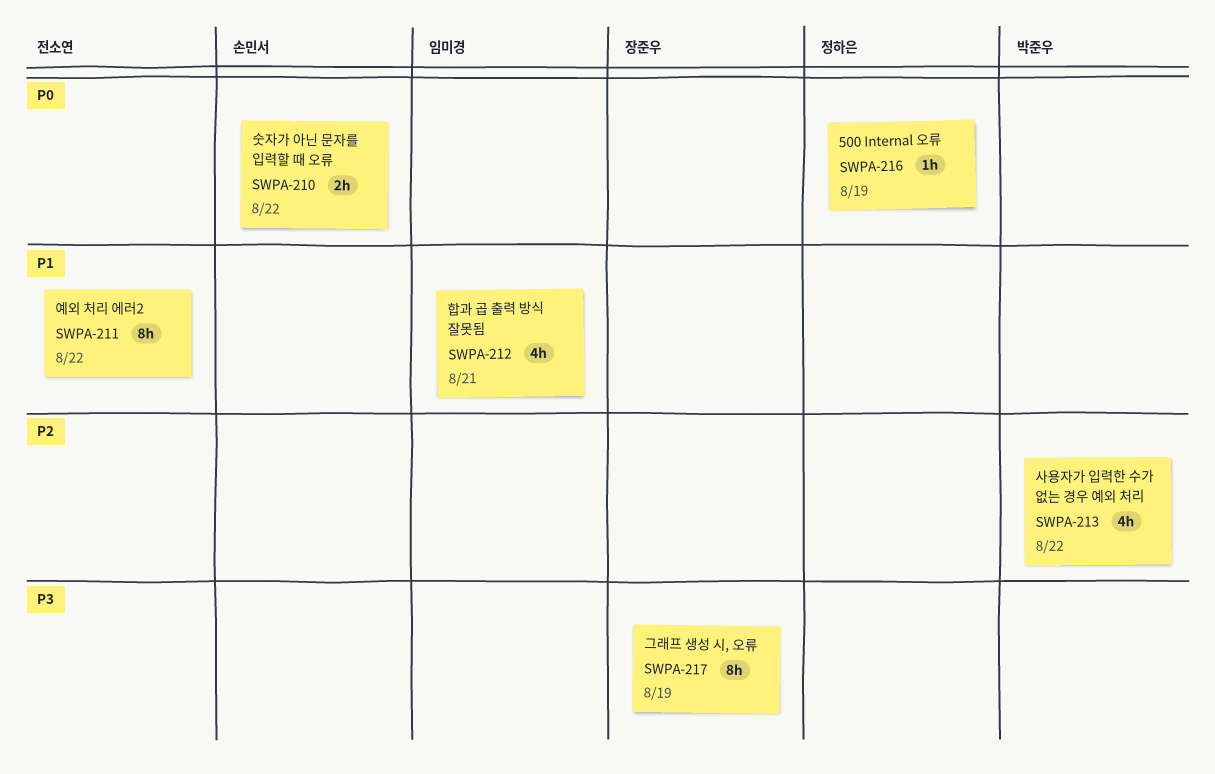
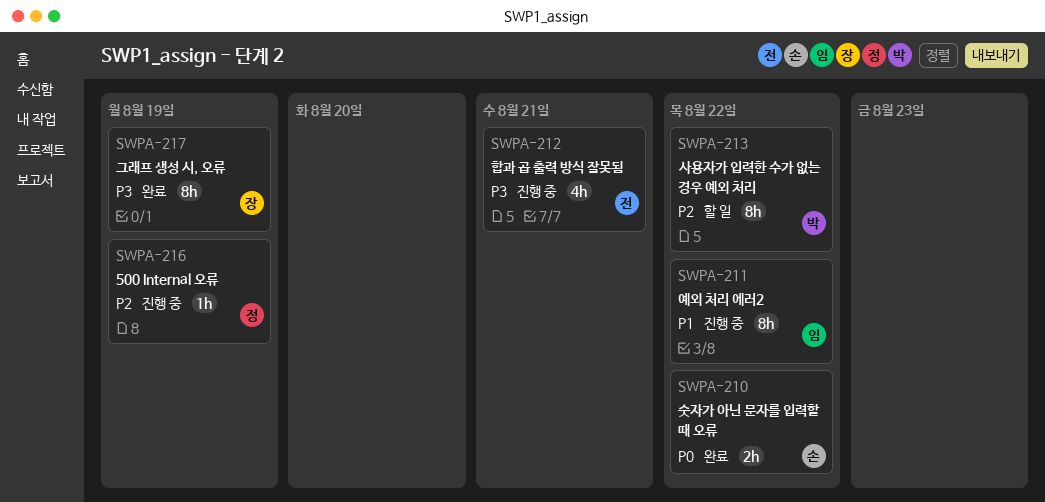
SWPA-211, owner: 전소연 -> 임미경
SWPA-212, owner: 임미경 -> 전소연
SWPA-212, priority: P1 -> P3
SWPA-213, estimate: 4h -> 8h
SWPA-216, priority: P0 -> P2

